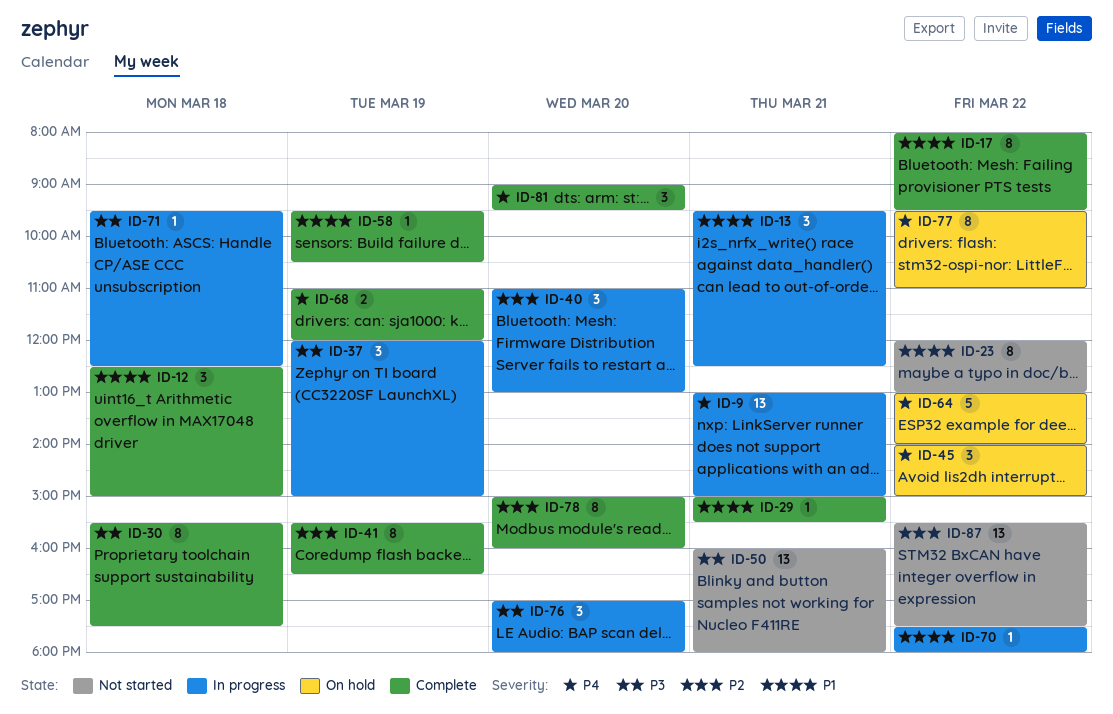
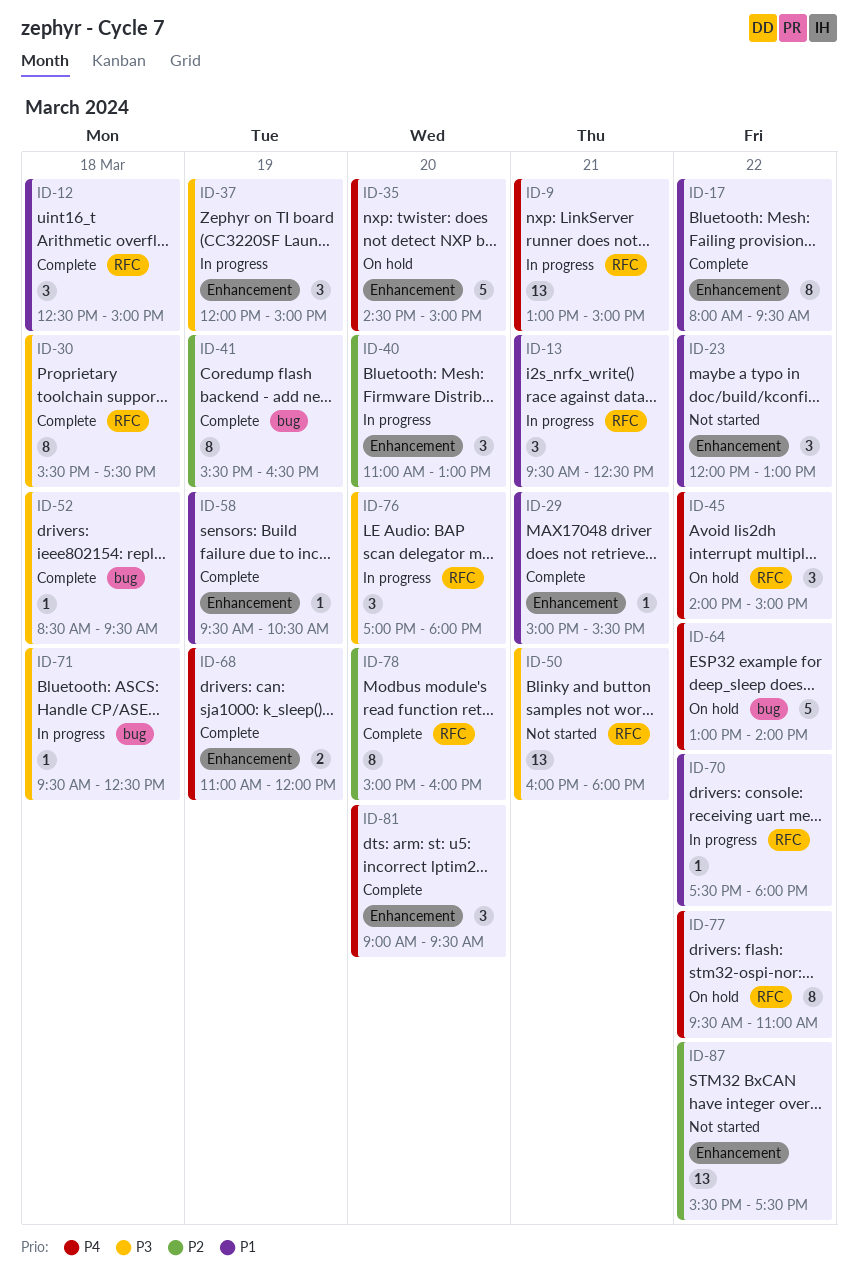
ID-23, estimate: 8 -> 3
ID-35: none -> present
ID-52: none -> present

